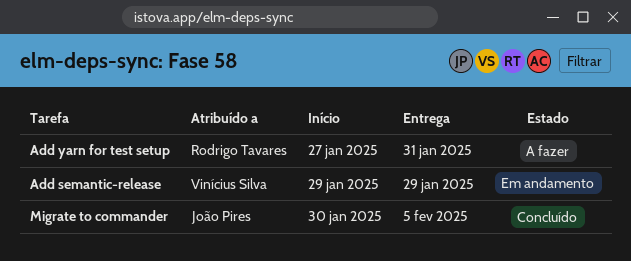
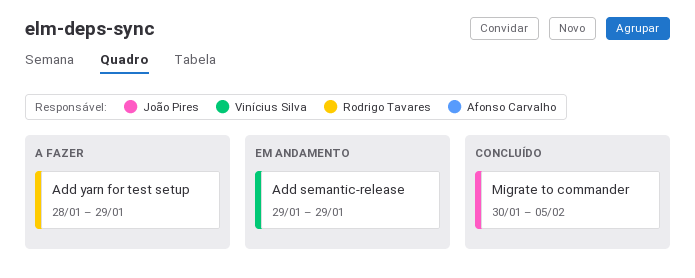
Add yarn for test setup, start: Jan 27 -> Jan 28
Add yarn for test setup, due: Jan 31 -> Jan 29

